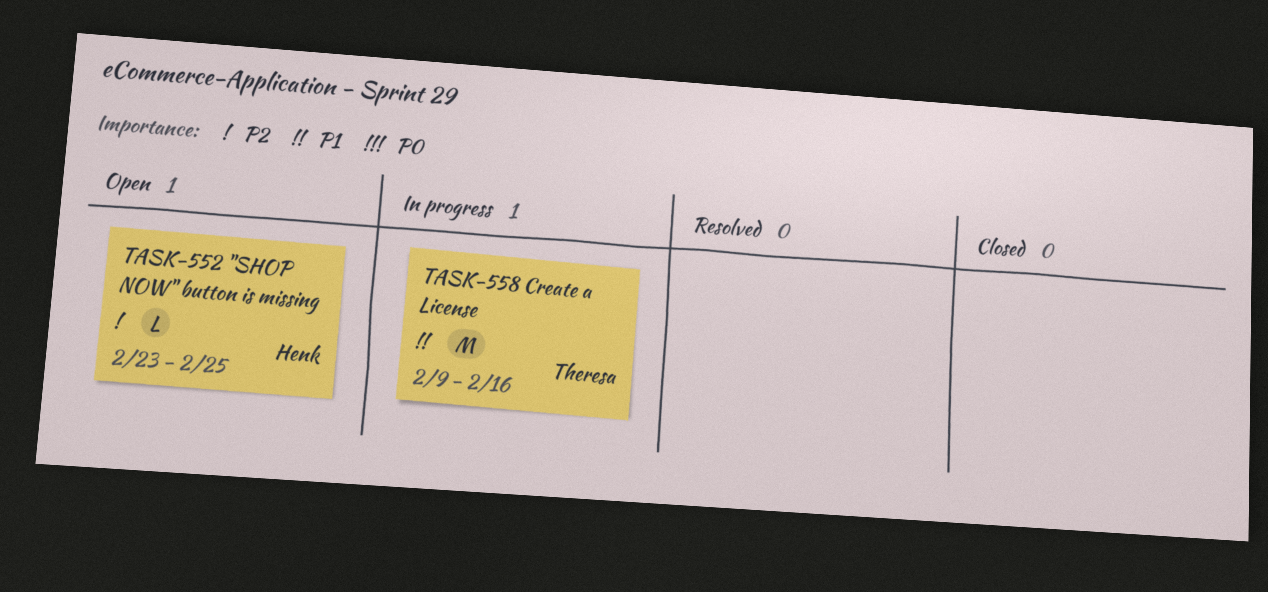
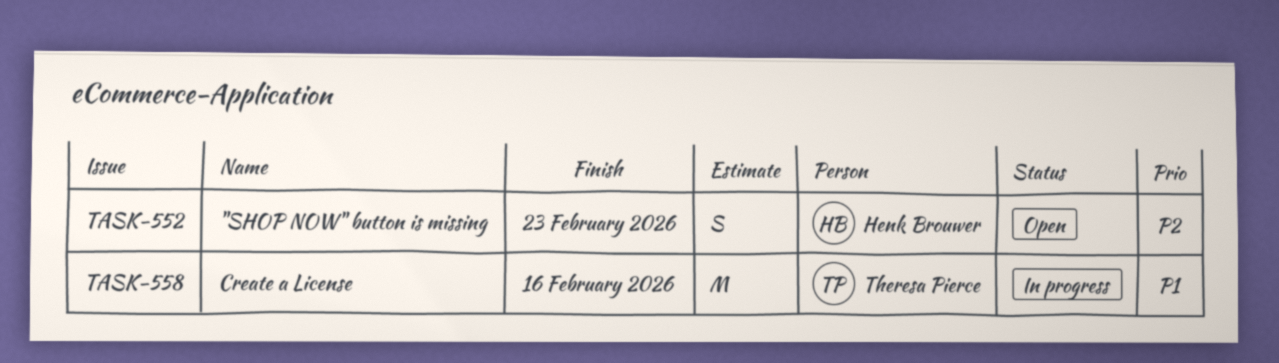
TASK-552, estimate: L -> S
TASK-552, due: Feb 25 -> Feb 23

